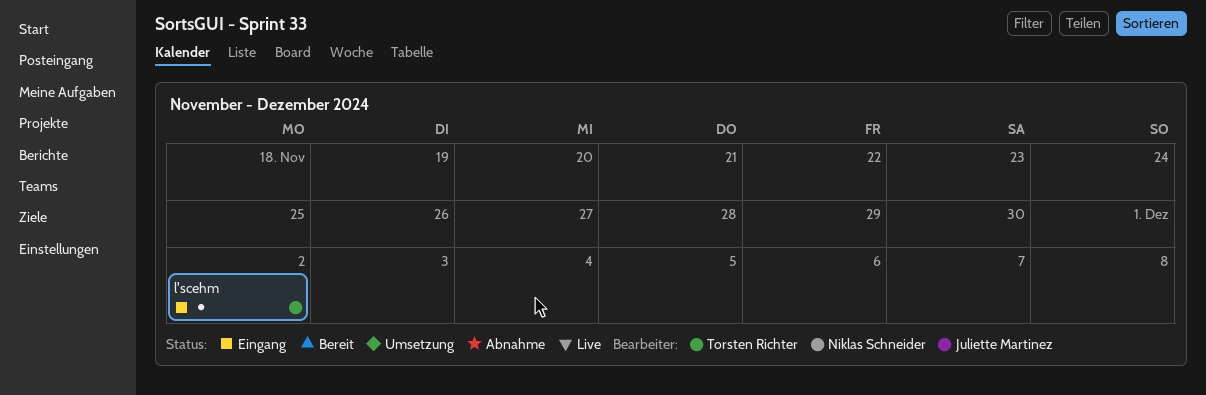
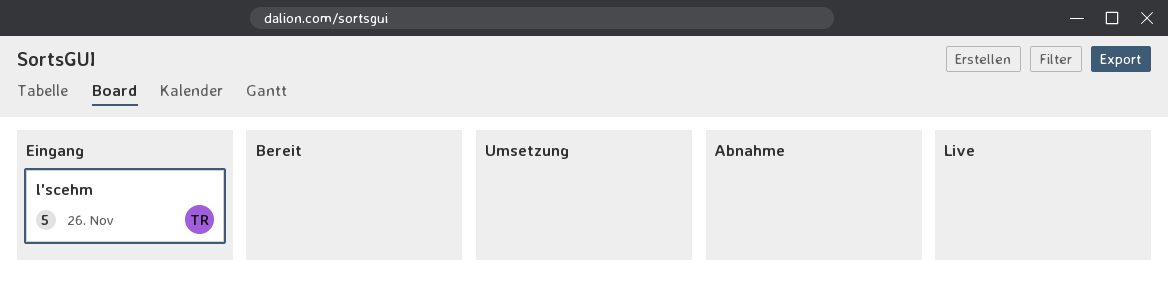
l'scehm, estimate: 1 -> 5
l'scehm, due: Dec 2 -> Nov 26

